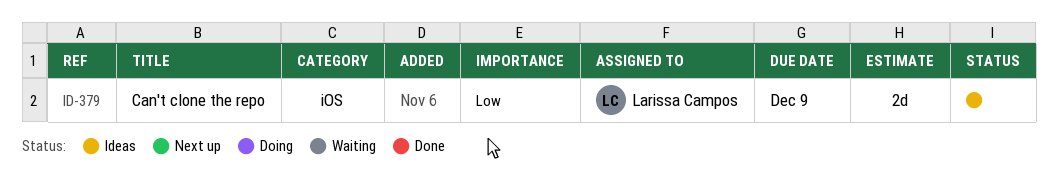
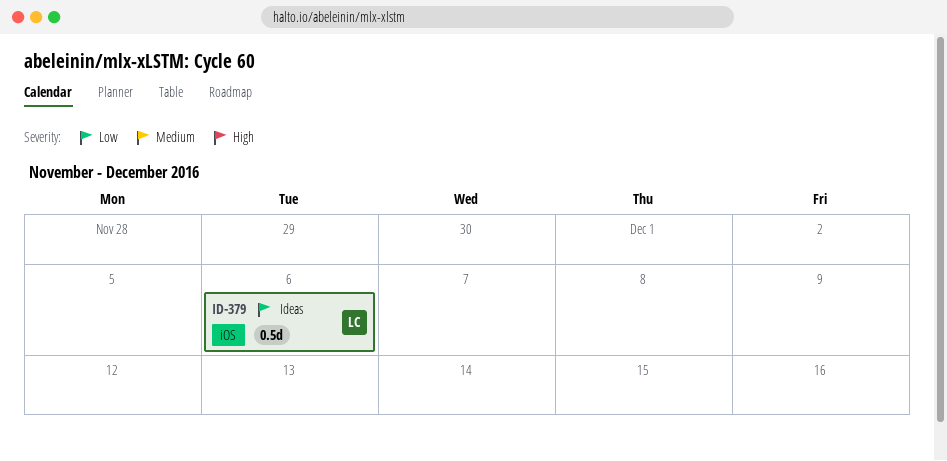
ID-379, estimate: 2d -> 0.5d
ID-379, due: Dec 9 -> Dec 6

